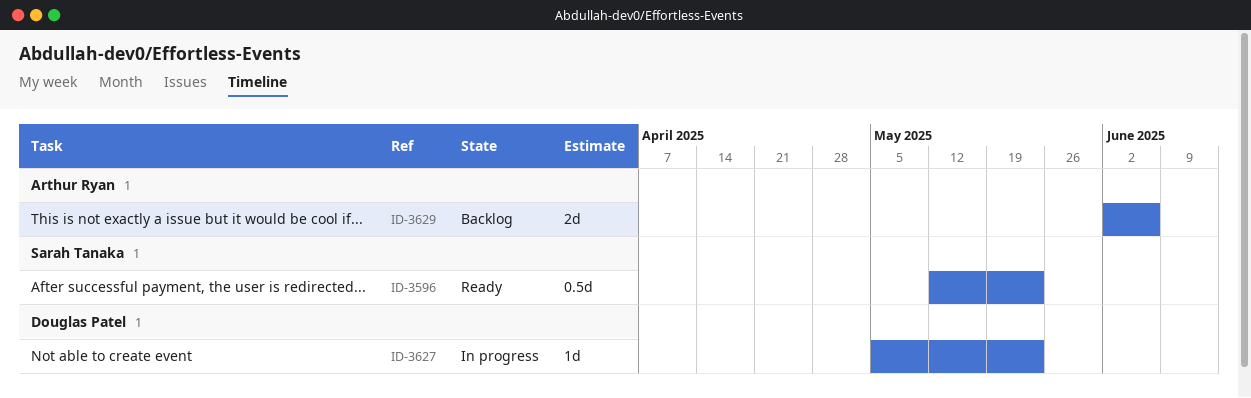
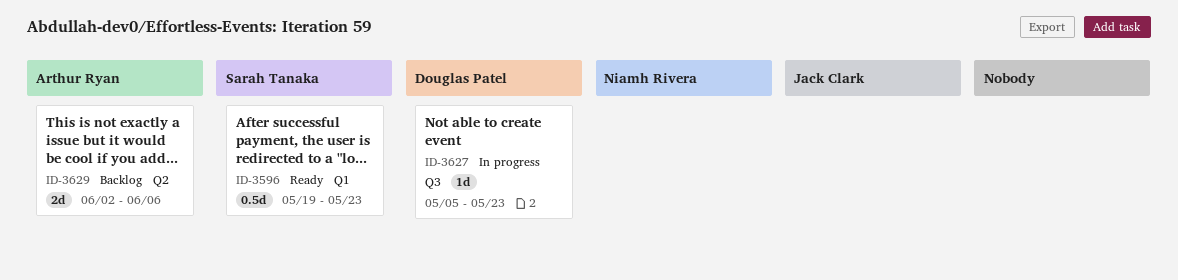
ID-3596, start: May 12 -> May 19

